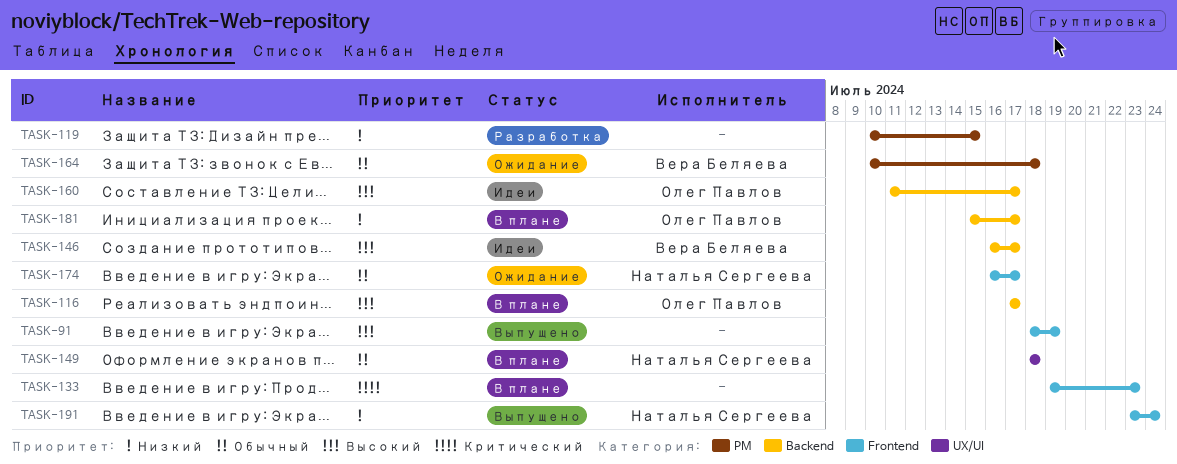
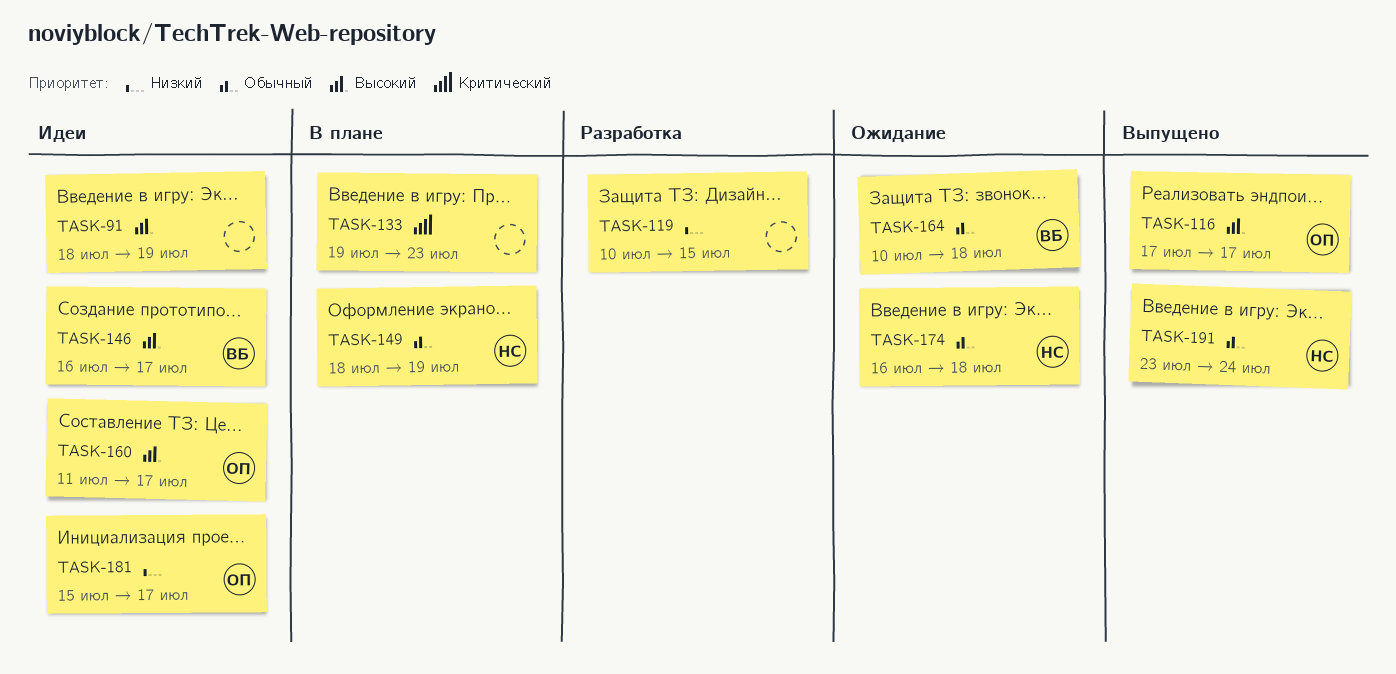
TASK-91, status: Выпущено -> Идеи
TASK-116, status: В плане -> Выпущено
TASK-149, due: Jul 18 -> Jul 19
TASK-174, due: Jul 17 -> Jul 18
TASK-181, status: В плане -> Идеи
TASK-191, priority: Низкий -> Обычный

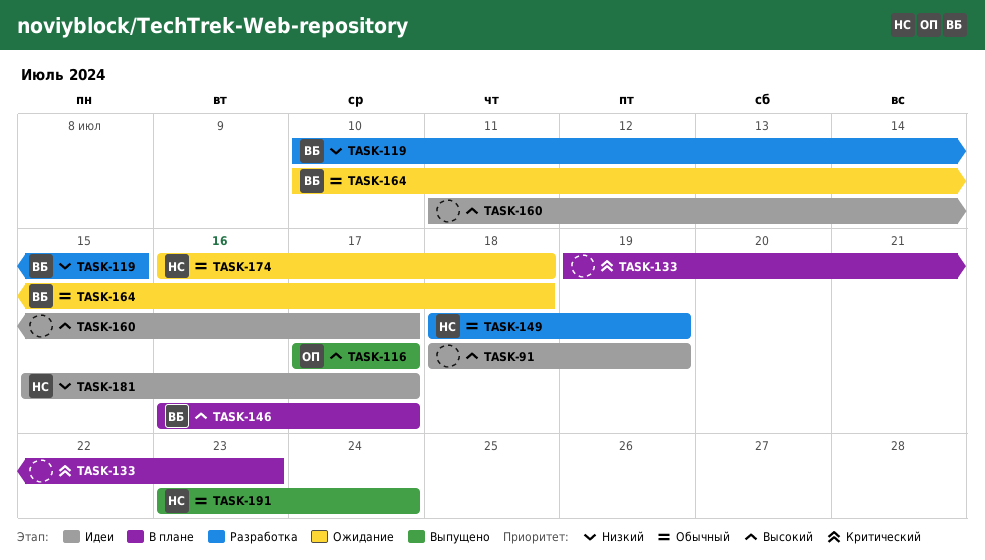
TASK-119, owner: none -> ВБ
TASK-146, status: Идеи -> В плане
TASK-149, status: В плане -> Разработка
TASK-160, owner: ОП -> none
TASK-181, owner: ОП -> НС

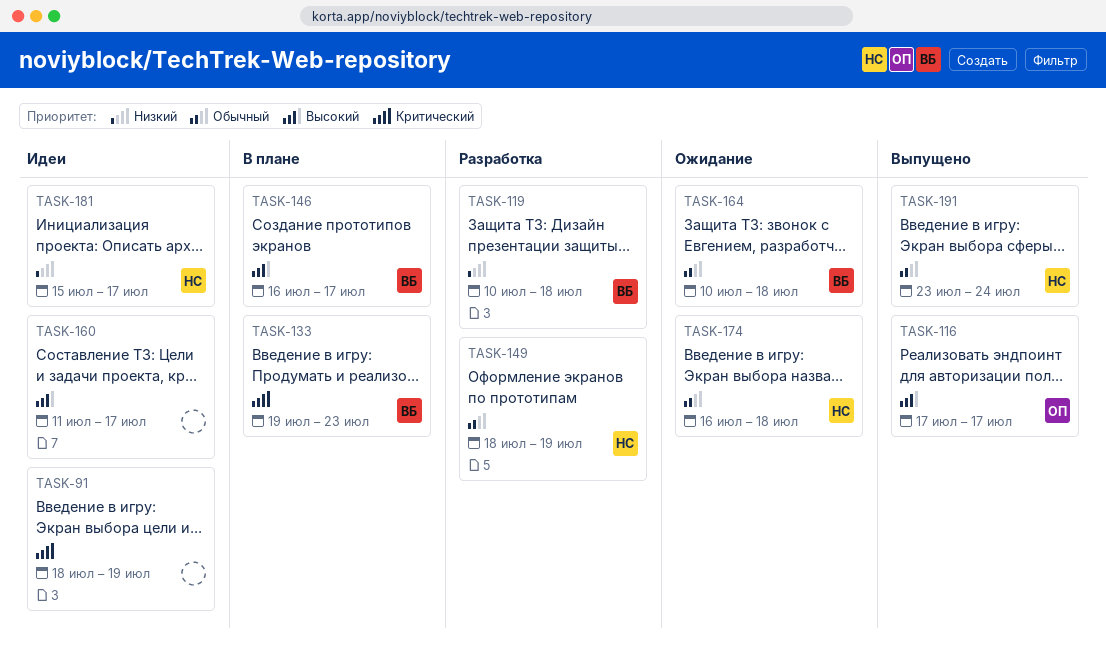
TASK-91, priority: Высокий -> Критический
TASK-119, due: Jul 15 -> Jul 18
TASK-133, owner: none -> ВБ

